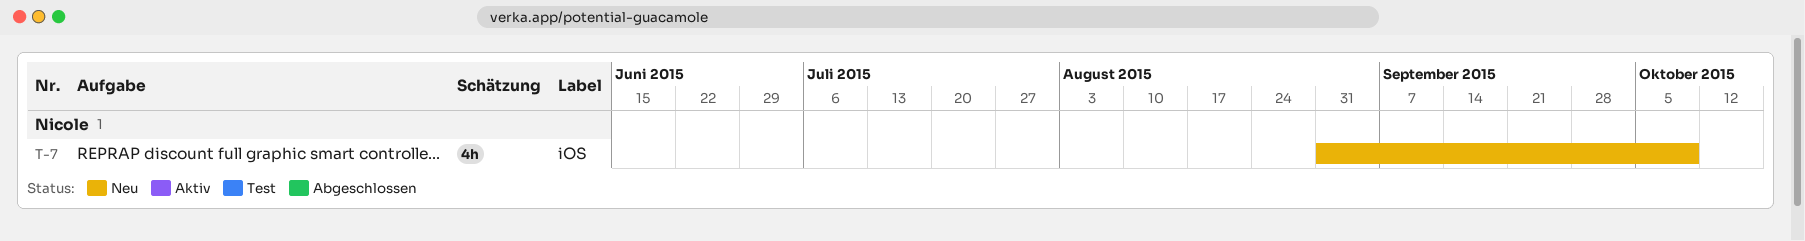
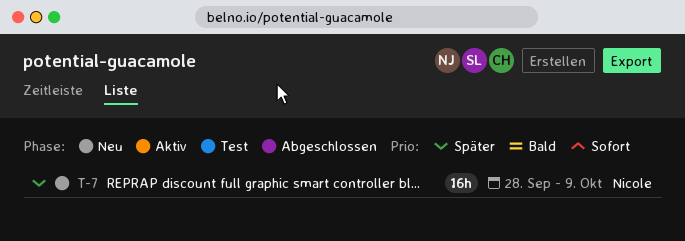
T-7, estimate: 4h -> 16h
T-7, start: Aug 31 -> Sep 28

